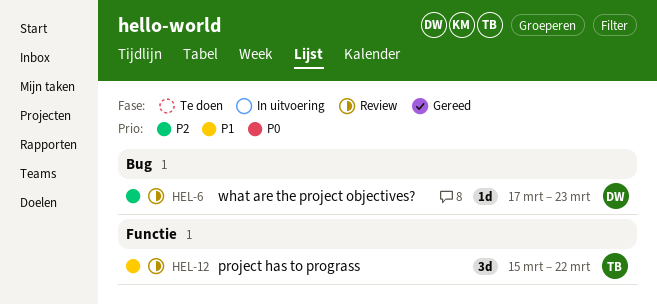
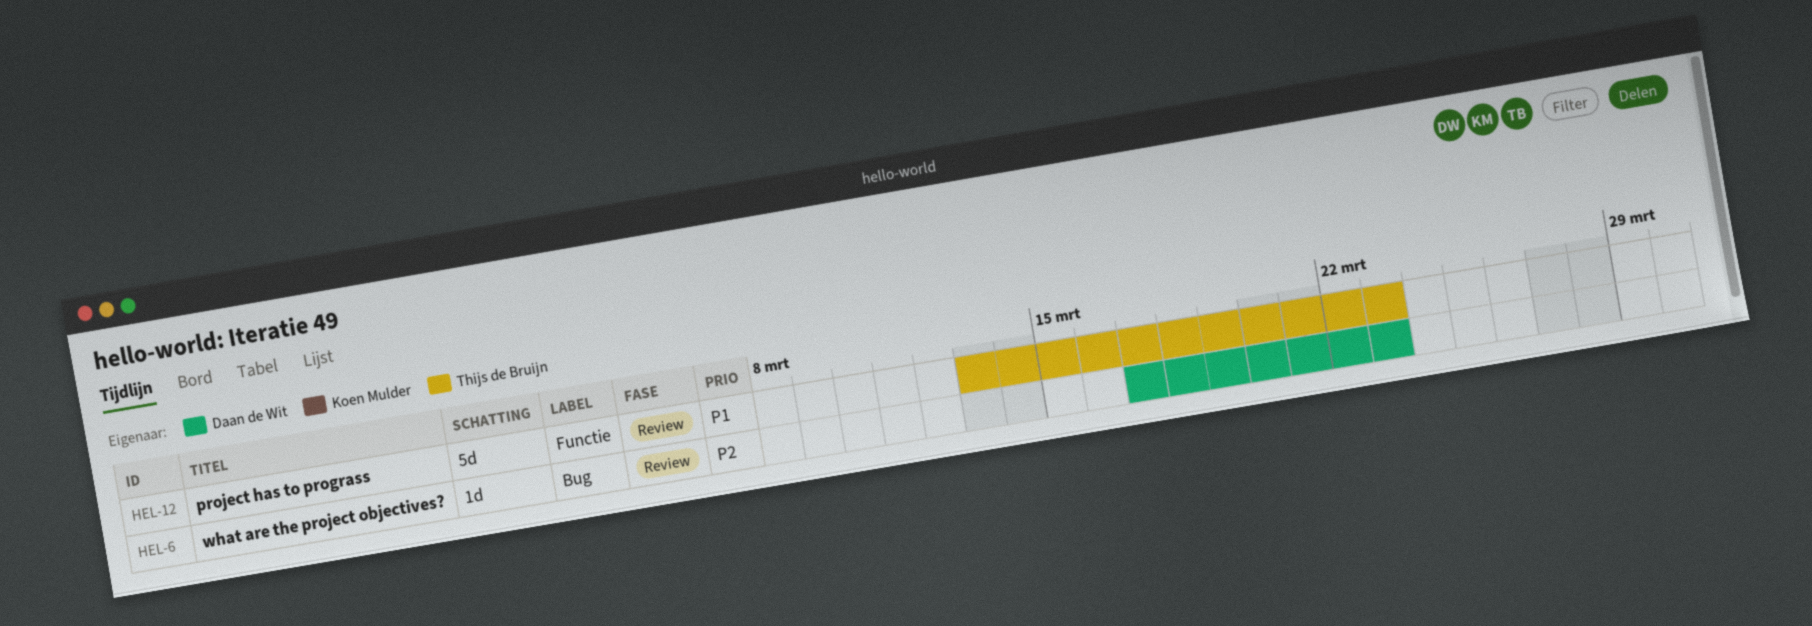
HEL-12, estimate: 3d -> 5d
HEL-12, start: Mar 15 -> Mar 13
HEL-12, due: Mar 22 -> Mar 23

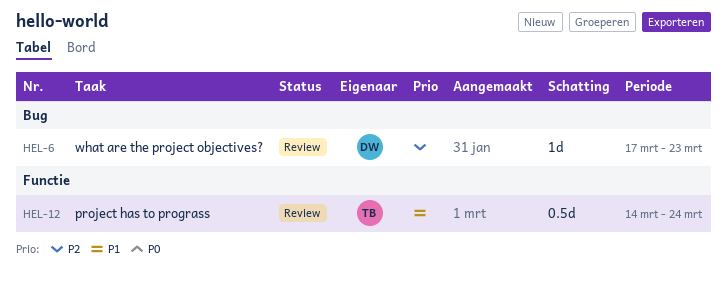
HEL-12, estimate: 5d -> 0.5d
HEL-12, start: Mar 13 -> Mar 14
HEL-12, due: Mar 23 -> Mar 24

